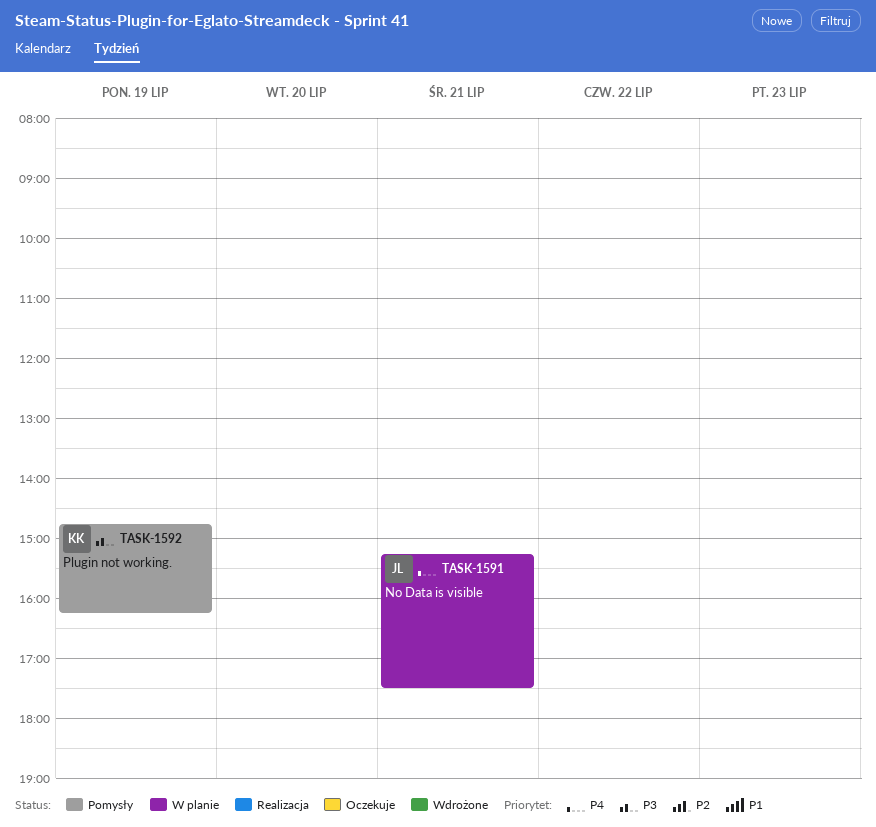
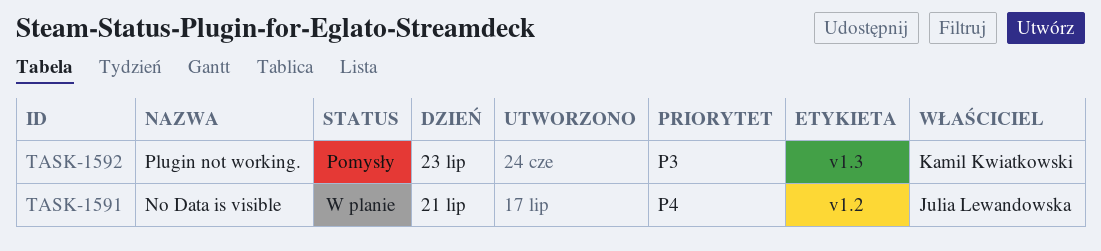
TASK-1592, day: Jul 19 -> Jul 23

